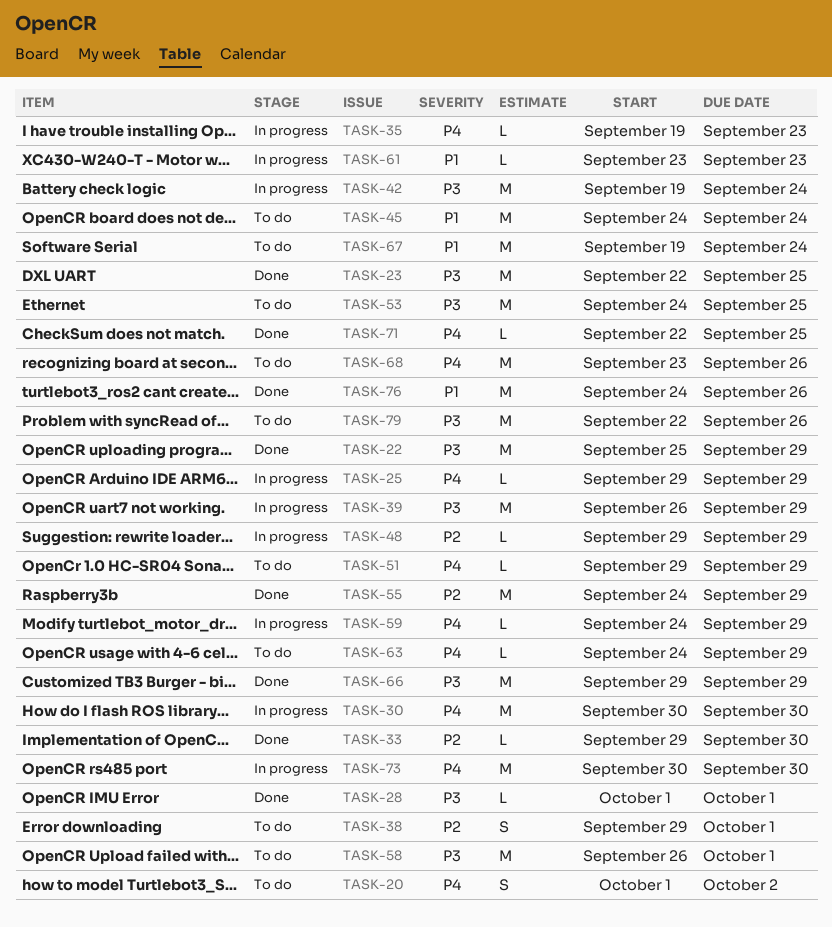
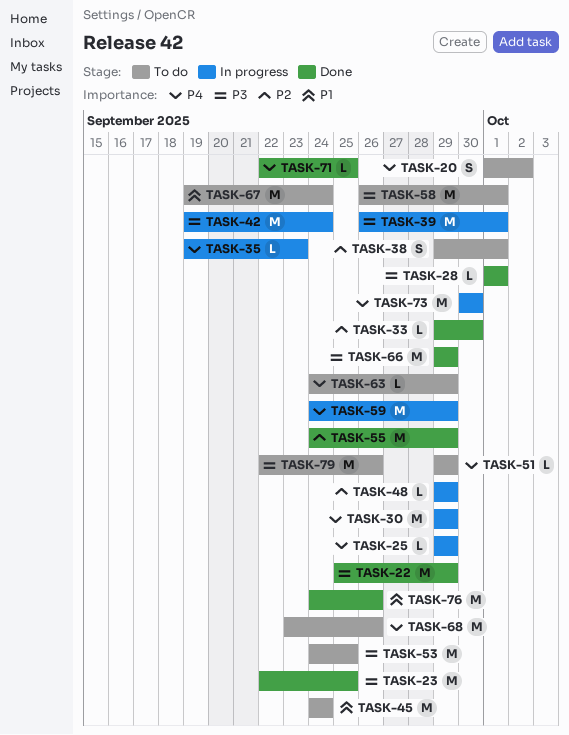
TASK-30, start: Sep 30 -> Sep 29
TASK-30, due: Sep 30 -> Sep 29
TASK-39, due: Sep 29 -> Oct 1
TASK-59, estimate: L -> M
TASK-61: present -> none

